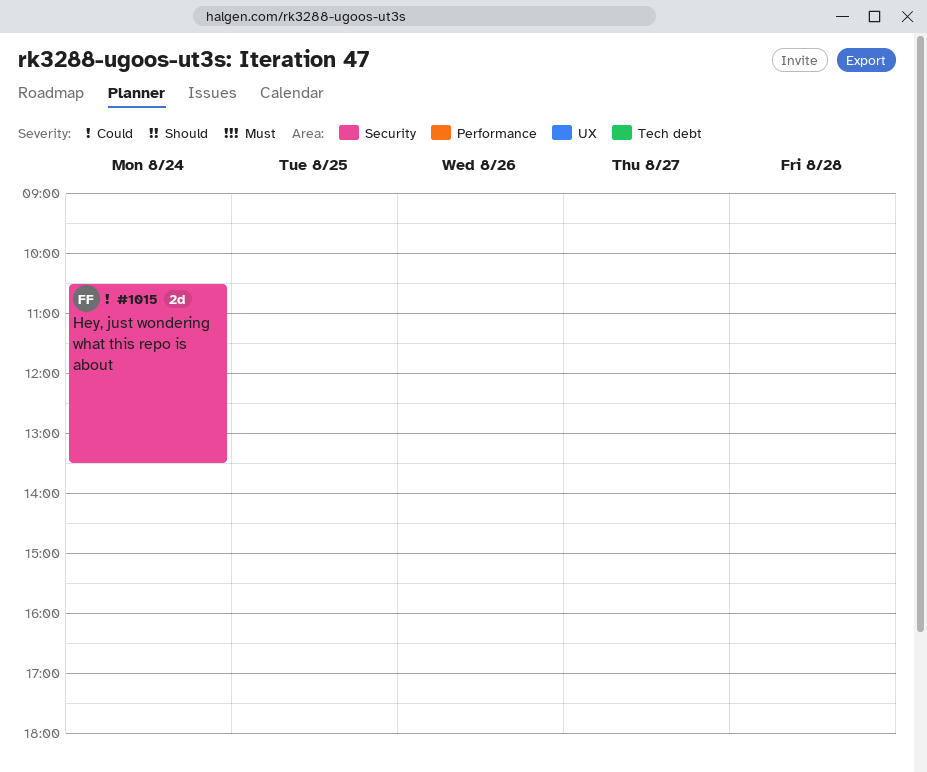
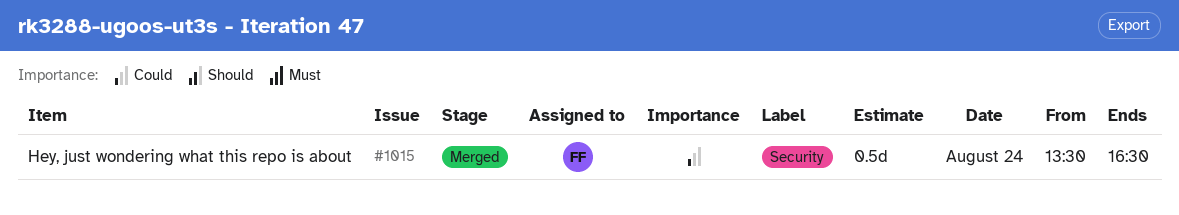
#1015, estimate: 2d -> 0.5d
#1015, begins: 10:30 -> 13:30
#1015, ends: 13:30 -> 16:30

